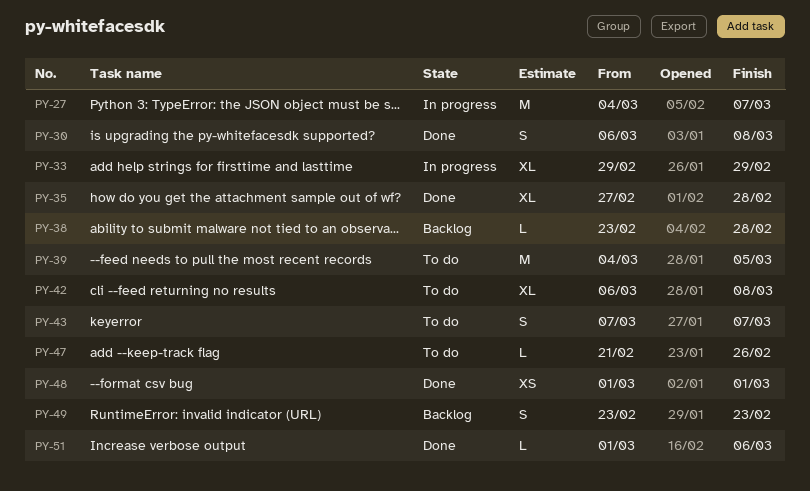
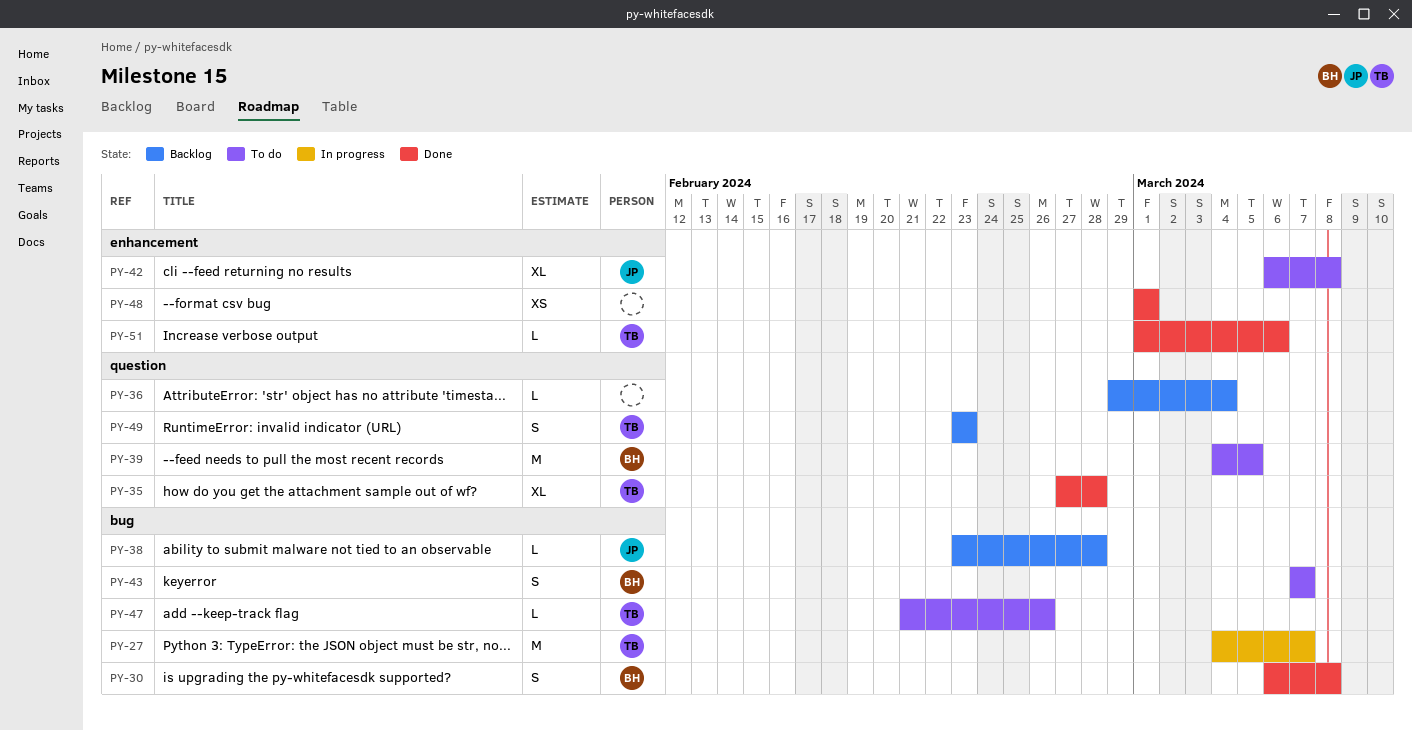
PY-33: present -> none
PY-36: none -> present

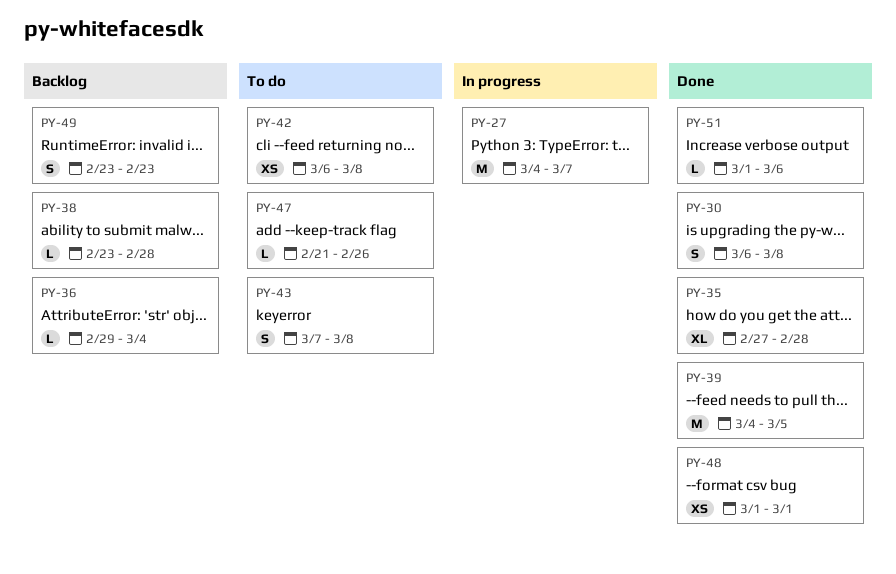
PY-39, status: To do -> Done
PY-42, estimate: XL -> XS
PY-43, due: Mar 7 -> Mar 8

